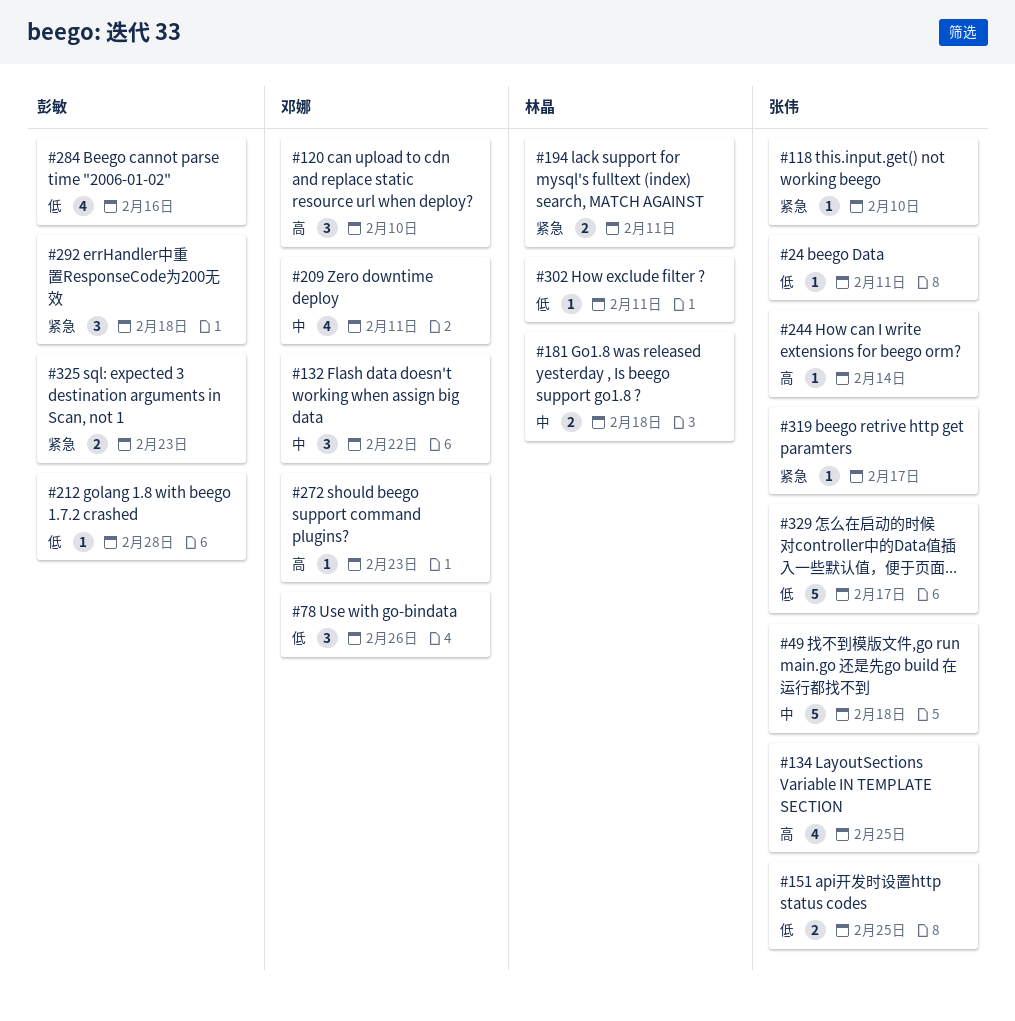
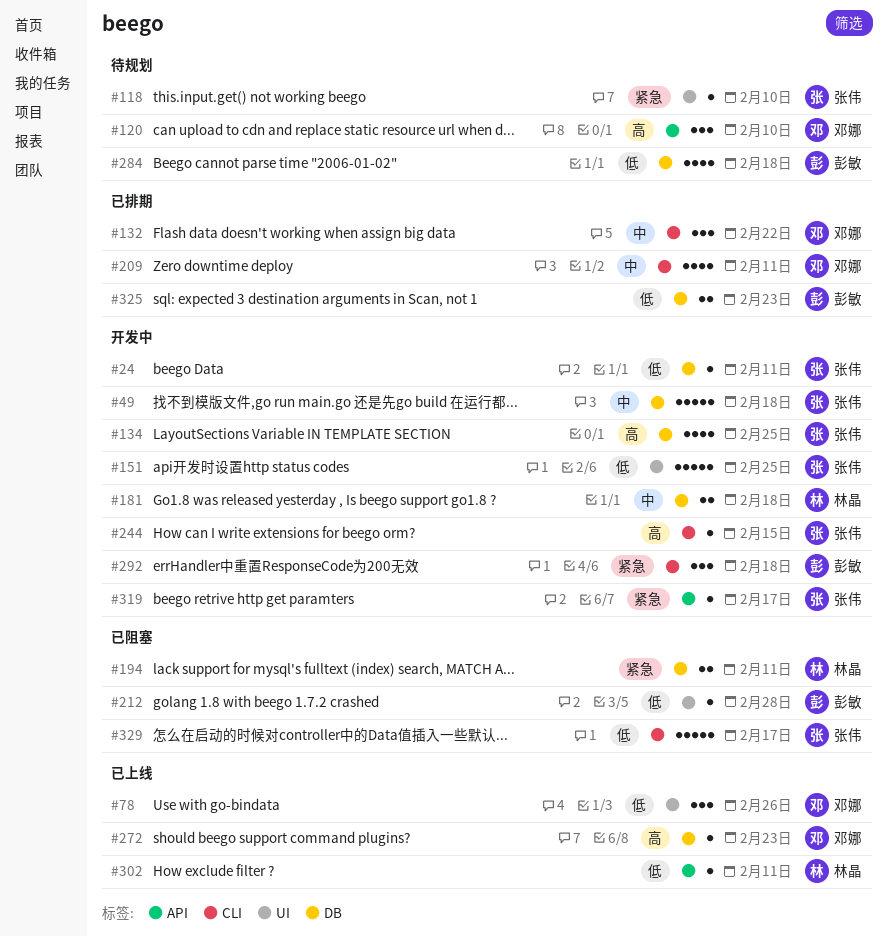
#151, estimate: 2 -> 5
#244, due: Feb 14 -> Feb 15
#284, due: Feb 16 -> Feb 18
#325, priority: 紧急 -> 低

